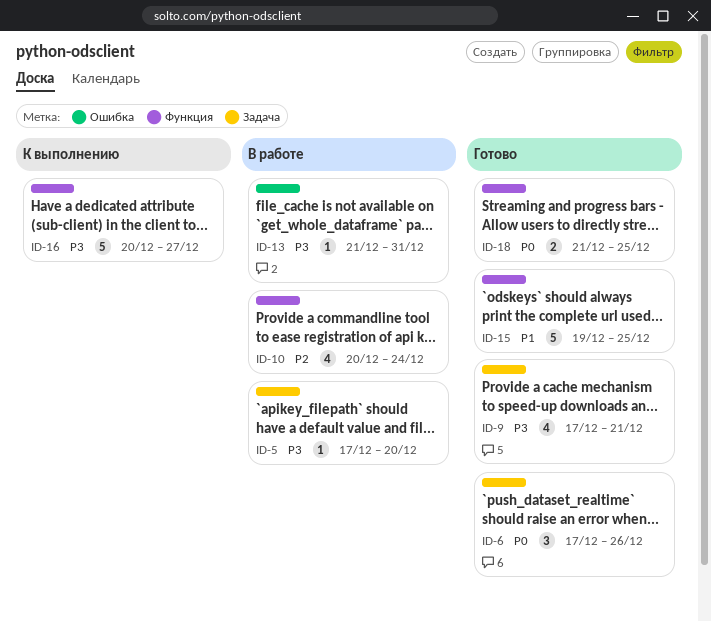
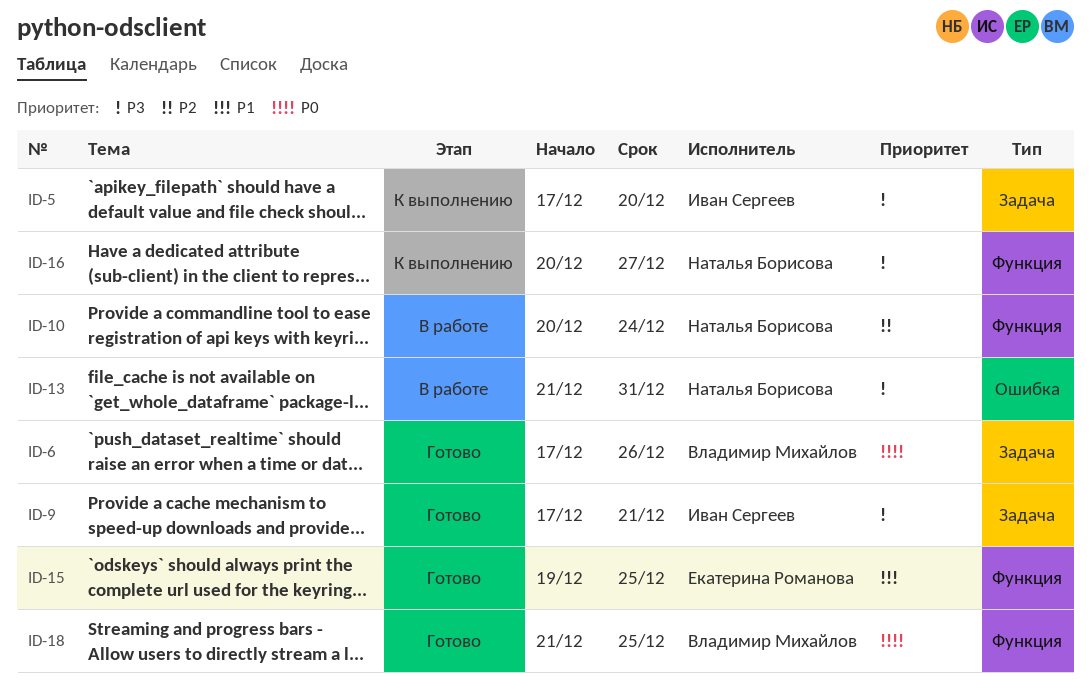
ID-5, status: В работе -> К выполнению

